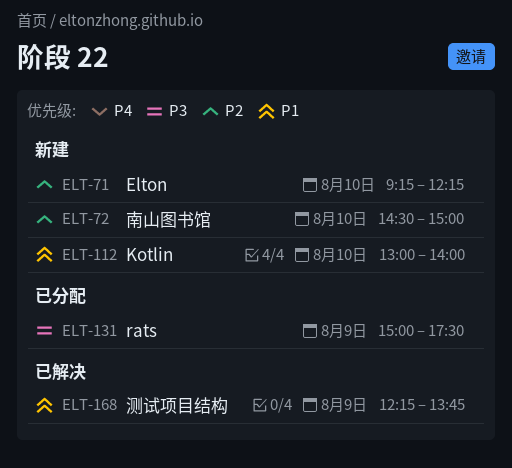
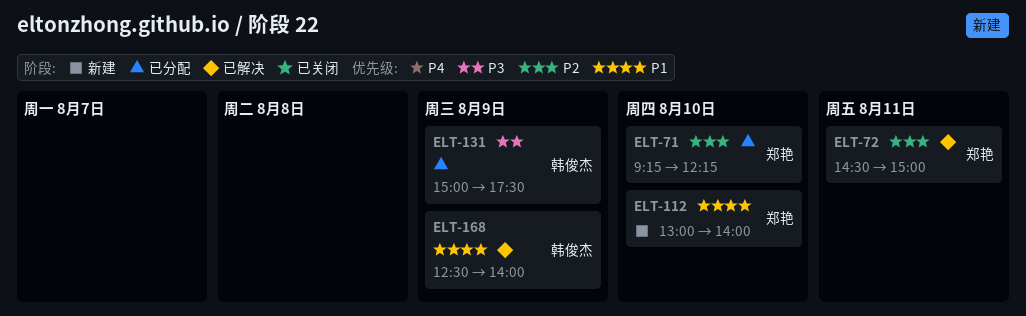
ELT-71, status: 新建 -> 已分配
ELT-72, status: 新建 -> 已解决
ELT-72, day: Aug 10 -> Aug 11
ELT-168, begins: 12:15 -> 12:30
ELT-168, ends: 13:45 -> 14:00

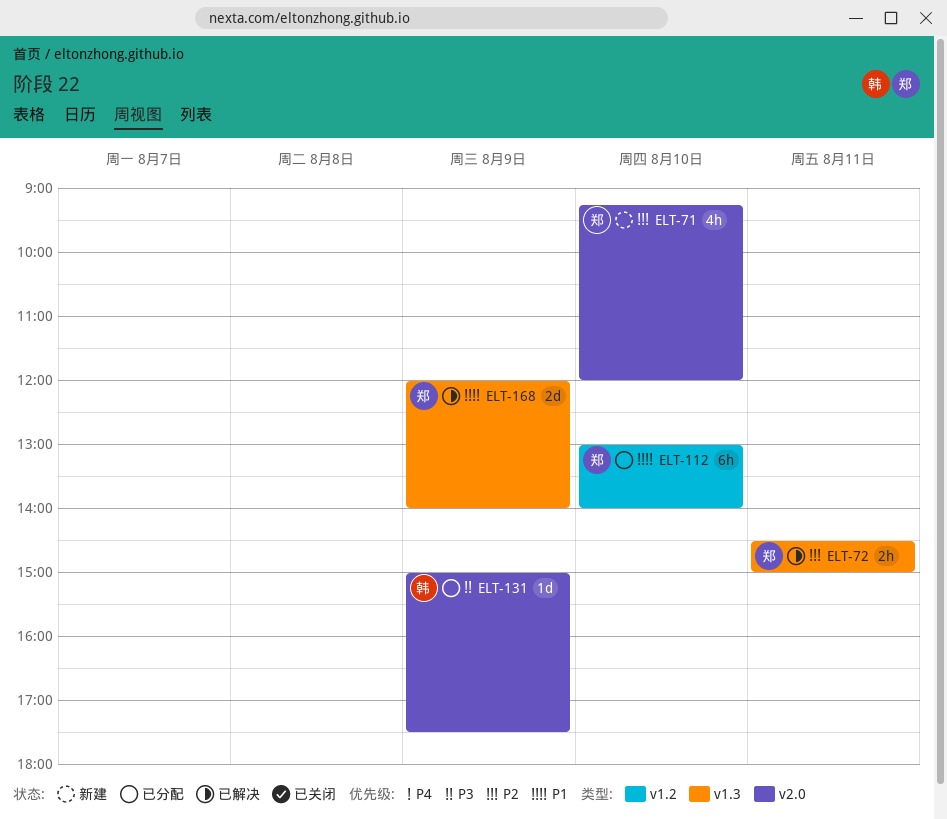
ELT-71, status: 已分配 -> 新建
ELT-71, ends: 12:15 -> 12:00
ELT-112, status: 新建 -> 已分配
ELT-168, owner: 韩俊杰 -> 郑艳
ELT-168, begins: 12:30 -> 12:00

